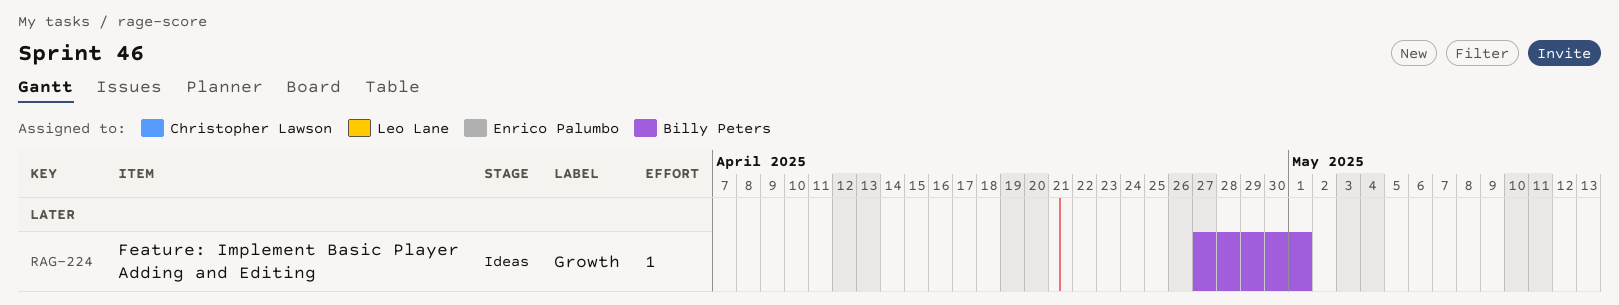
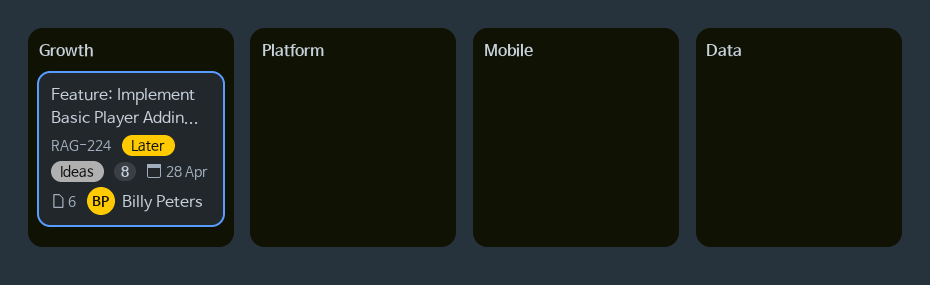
RAG-224, estimate: 1 -> 8
RAG-224, due: May 1 -> Apr 28

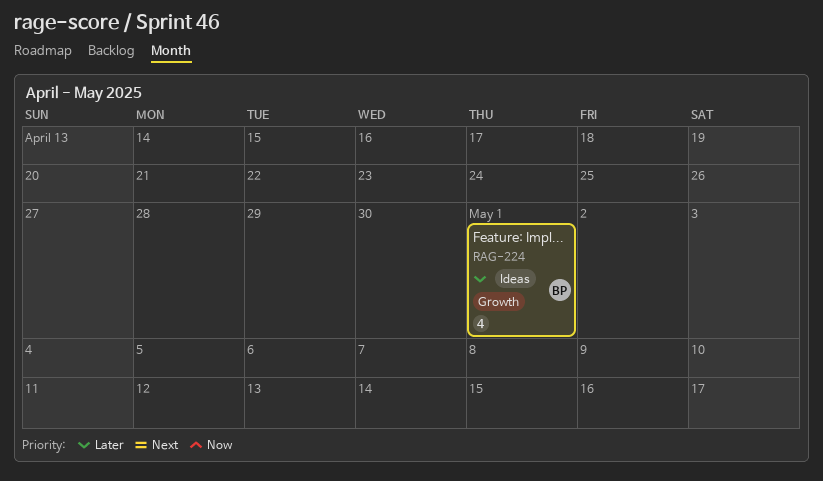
RAG-224, estimate: 8 -> 4
RAG-224, due: Apr 28 -> May 1

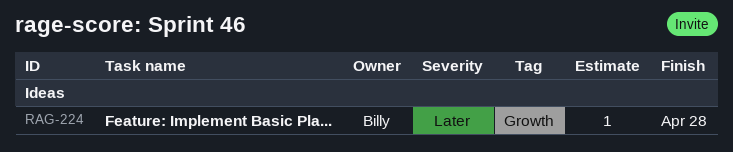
RAG-224, estimate: 4 -> 1
RAG-224, due: May 1 -> Apr 28

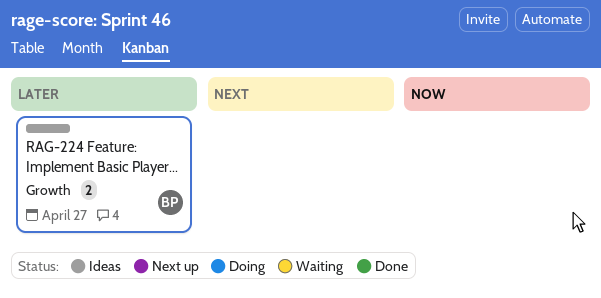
RAG-224, estimate: 1 -> 2
RAG-224, due: Apr 28 -> Apr 27

